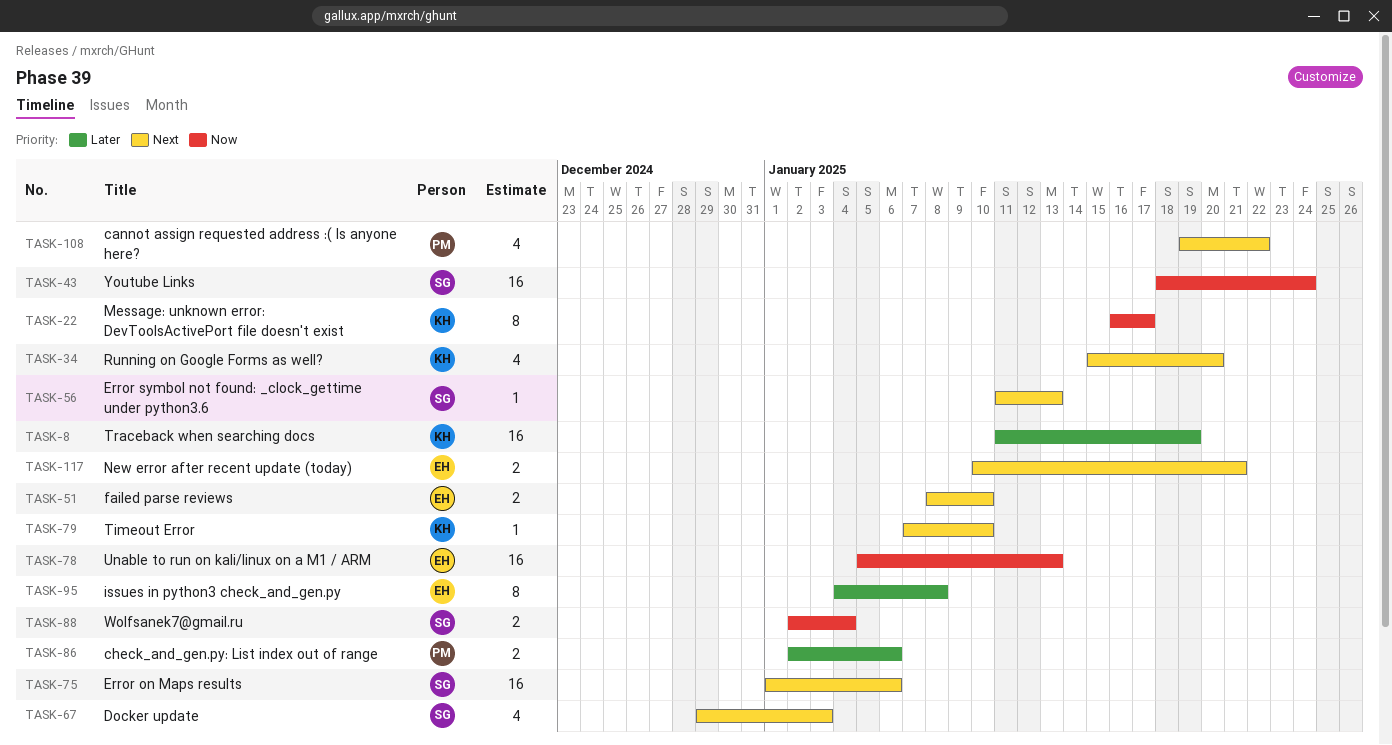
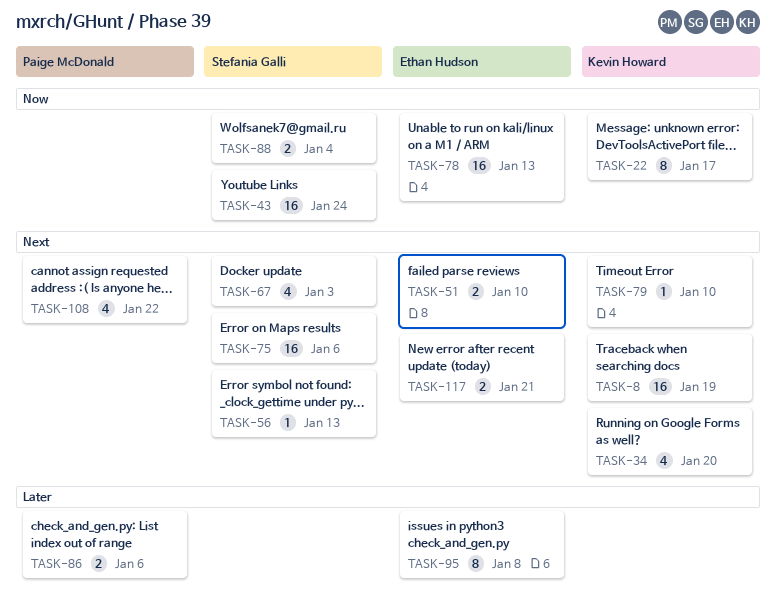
TASK-8, priority: Later -> Next

